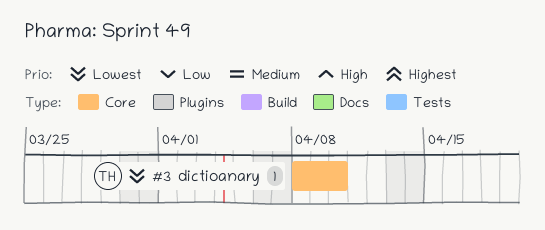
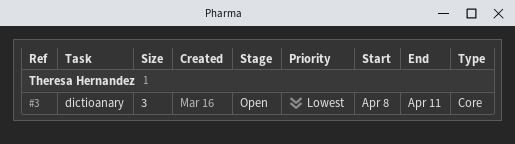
#3, estimate: 1 -> 3
#3, due: Apr 10 -> Apr 11

